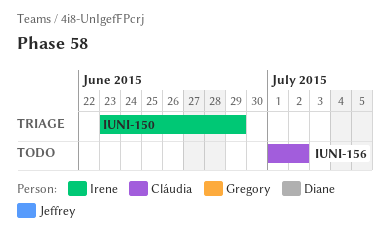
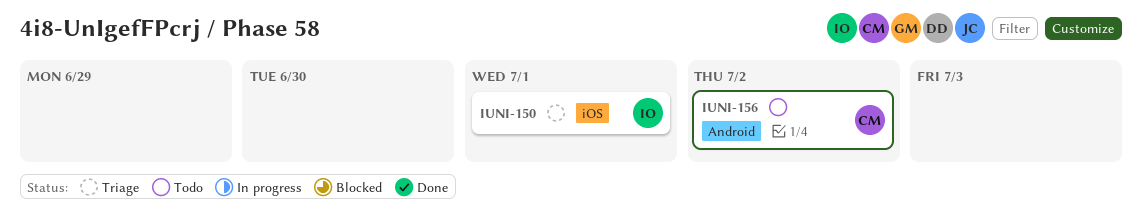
IUNI-150, due: Jun 29 -> Jul 1

